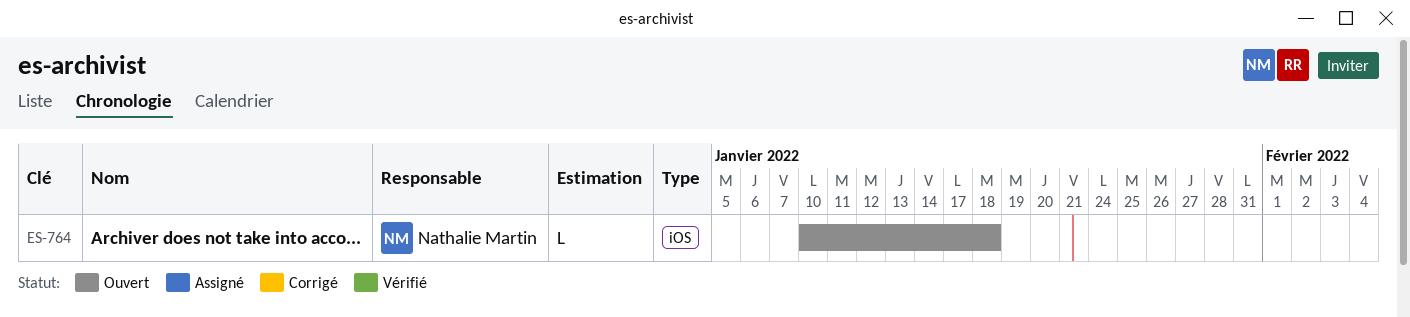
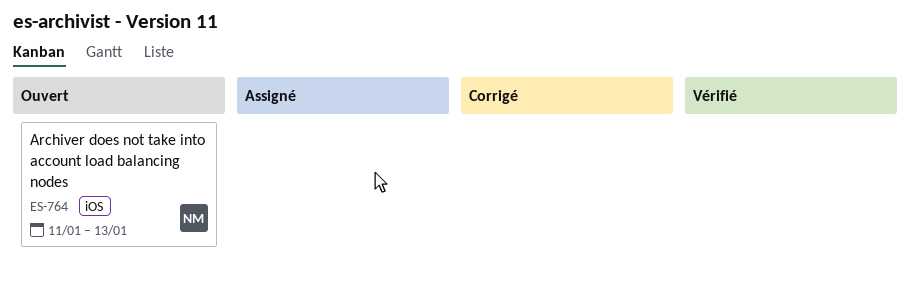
ES-764, start: Jan 10 -> Jan 11
ES-764, due: Jan 18 -> Jan 13

